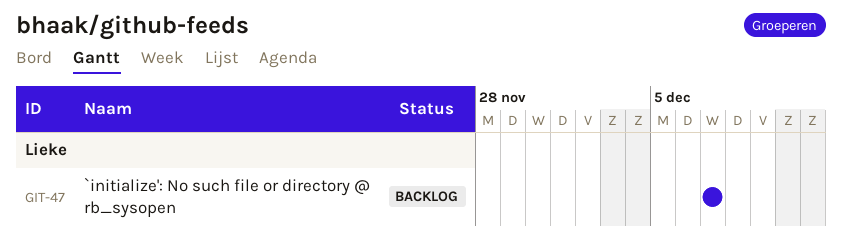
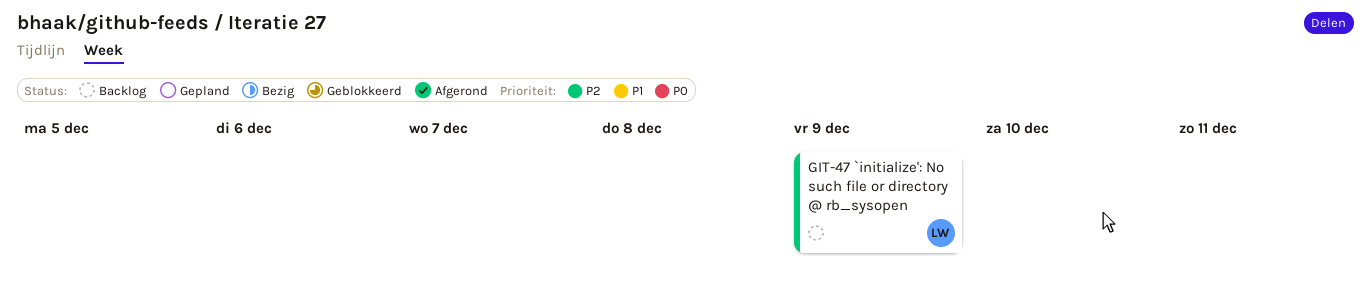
GIT-47, due: Dec 7 -> Dec 9

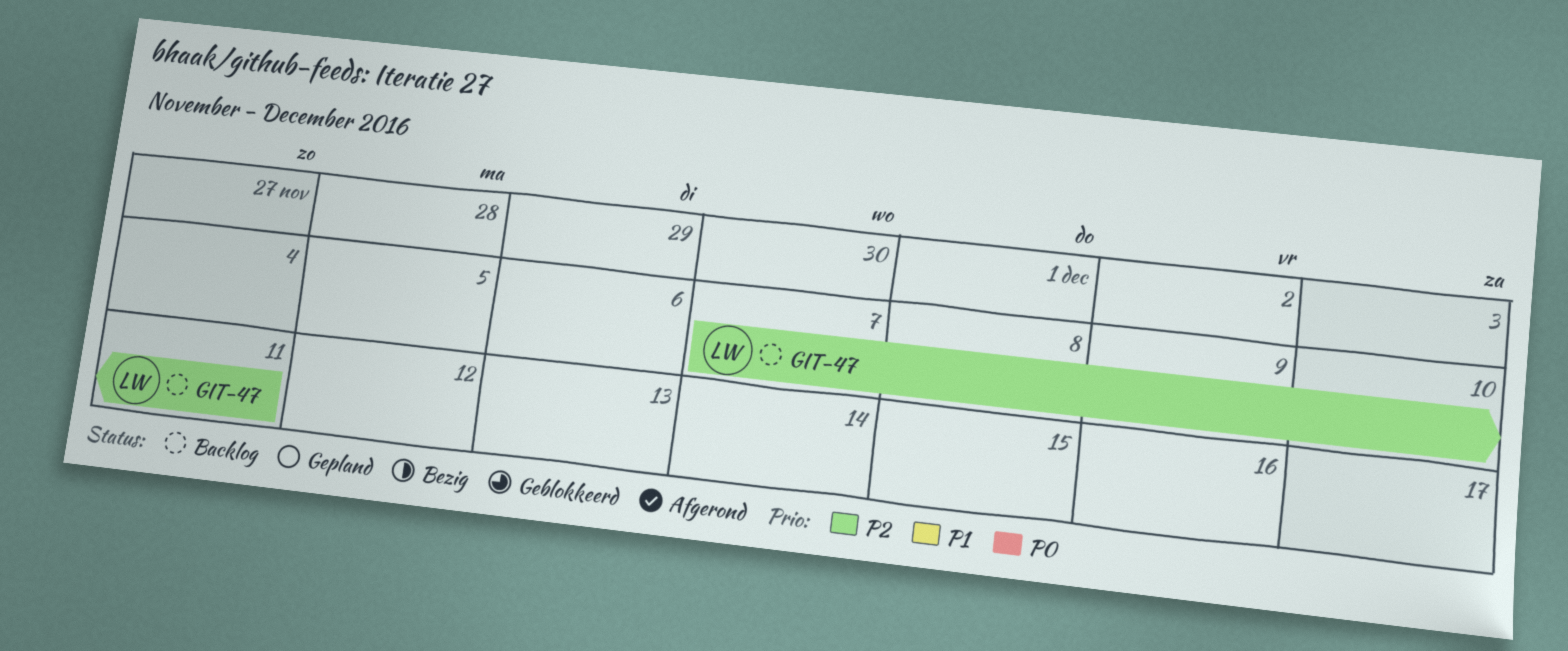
GIT-47, due: Dec 9 -> Dec 11

